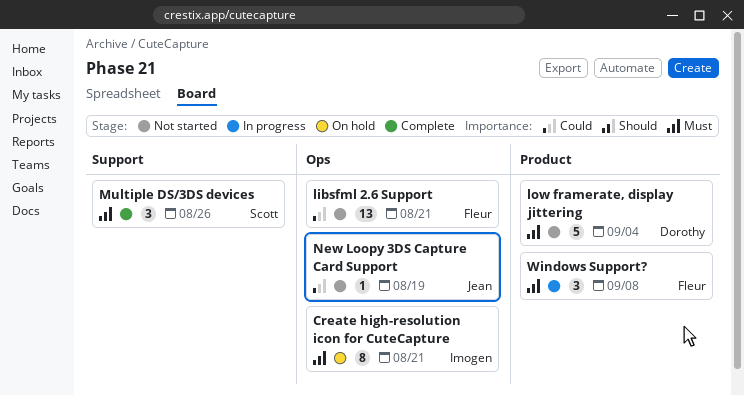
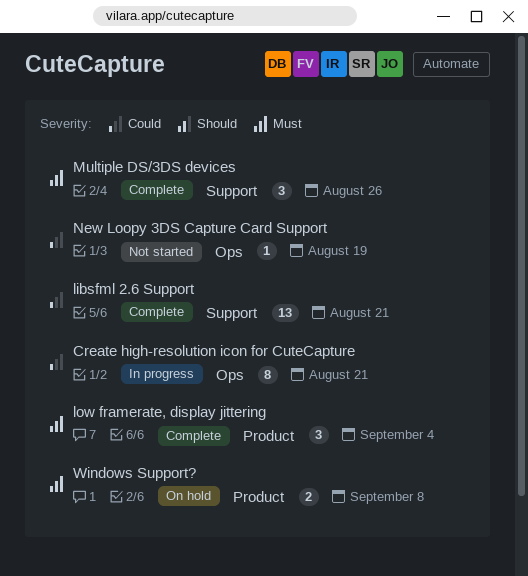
Create high-resolution icon for CuteCapture, status: On hold -> In progress
Create high-resolution icon for CuteCapture, priority: Must -> Could
libsfml 2.6 Support, status: Not started -> Complete
libsfml 2.6 Support, label: Ops -> Support
low framerate, display jittering, status: Not started -> Complete
low framerate, display jittering, estimate: 5 -> 3
Windows Support?, status: In progress -> On hold
Windows Support?, estimate: 3 -> 2

